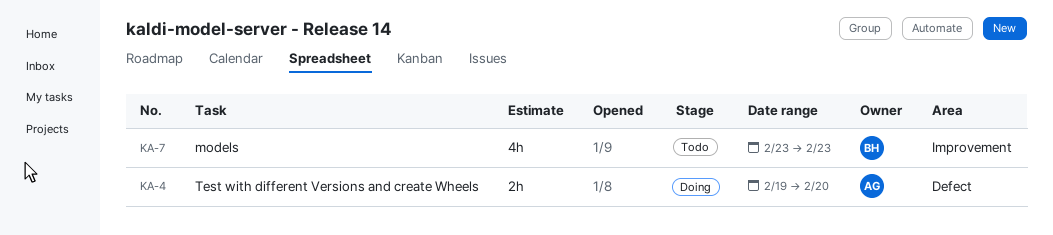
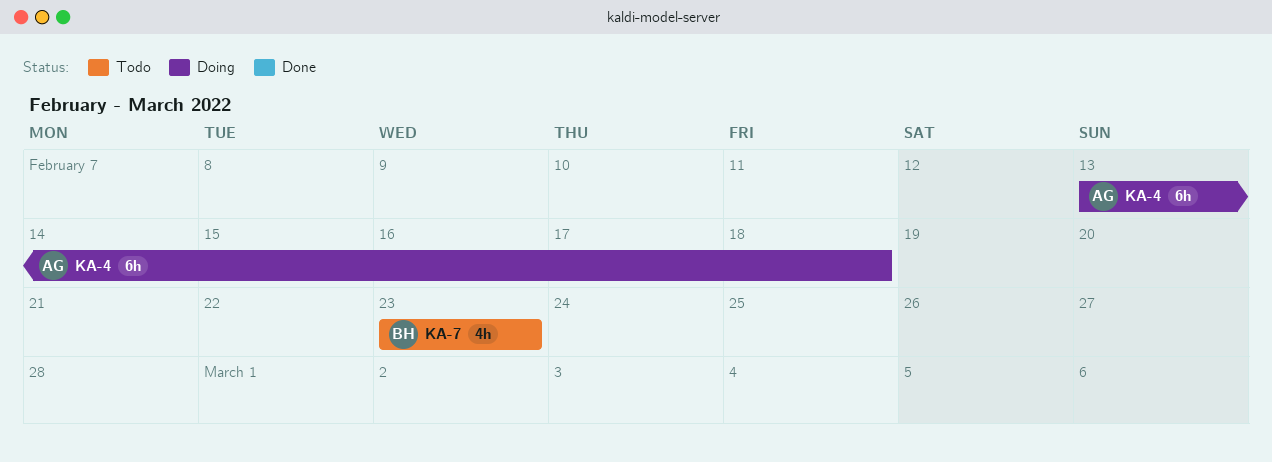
KA-4, estimate: 2h -> 6h
KA-4, start: Feb 19 -> Feb 13
KA-4, due: Feb 20 -> Feb 18

